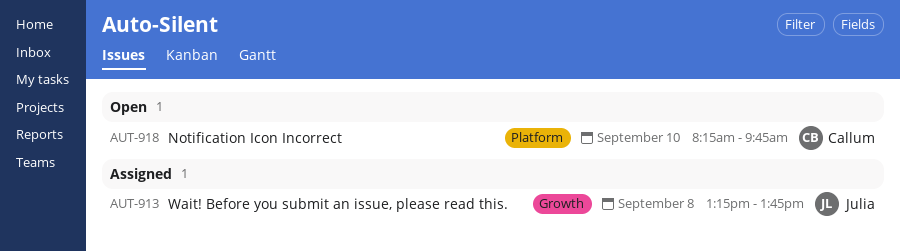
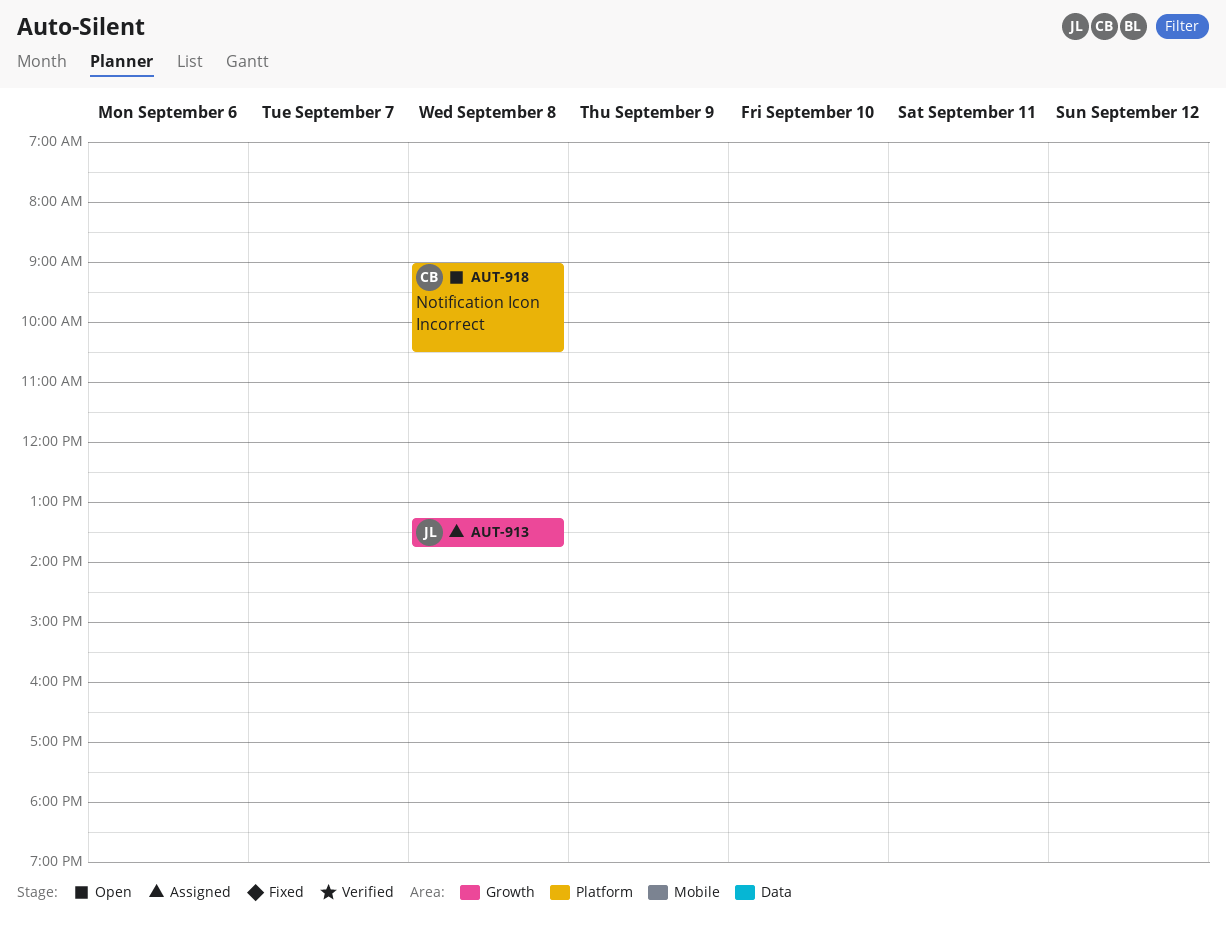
AUT-918, day: Sep 10 -> Sep 8
AUT-918, begins: 08:15 -> 09:00
AUT-918, ends: 09:45 -> 10:30

